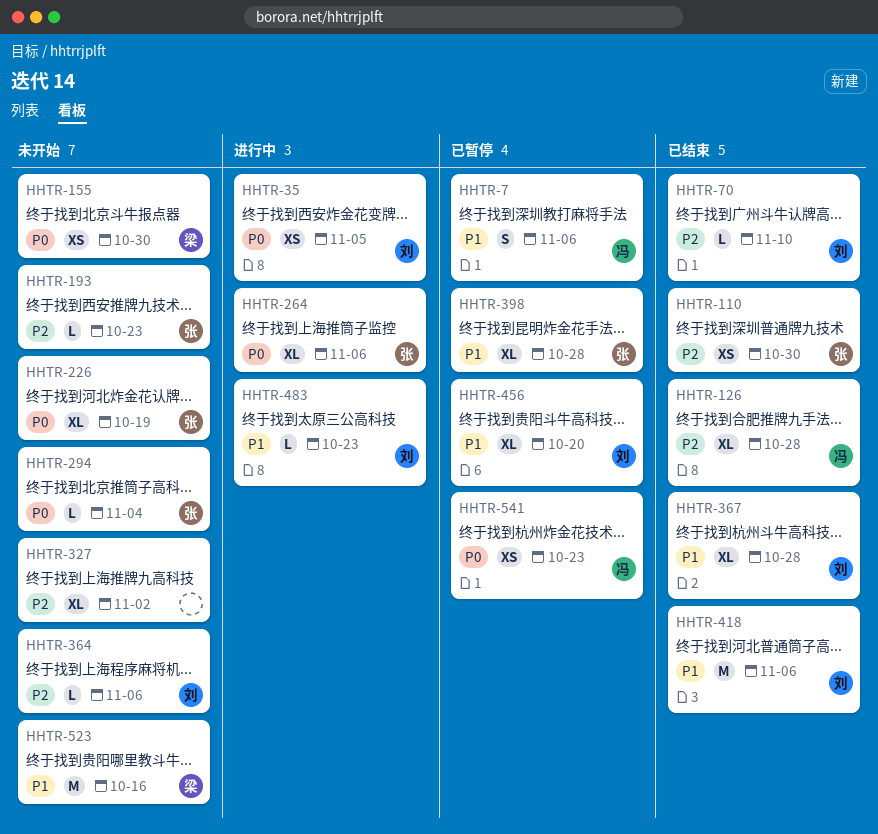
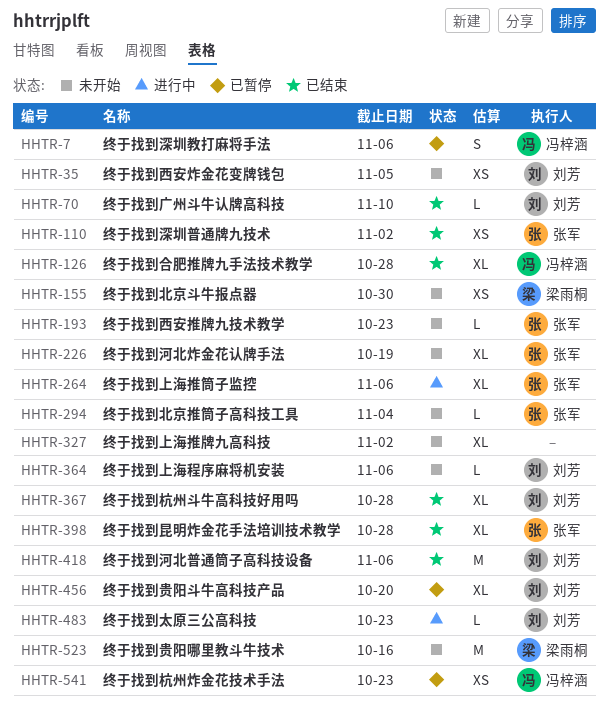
HHTR-35, status: 进行中 -> 未开始
HHTR-110, due: Oct 30 -> Nov 2
HHTR-398, status: 已暂停 -> 已结束

